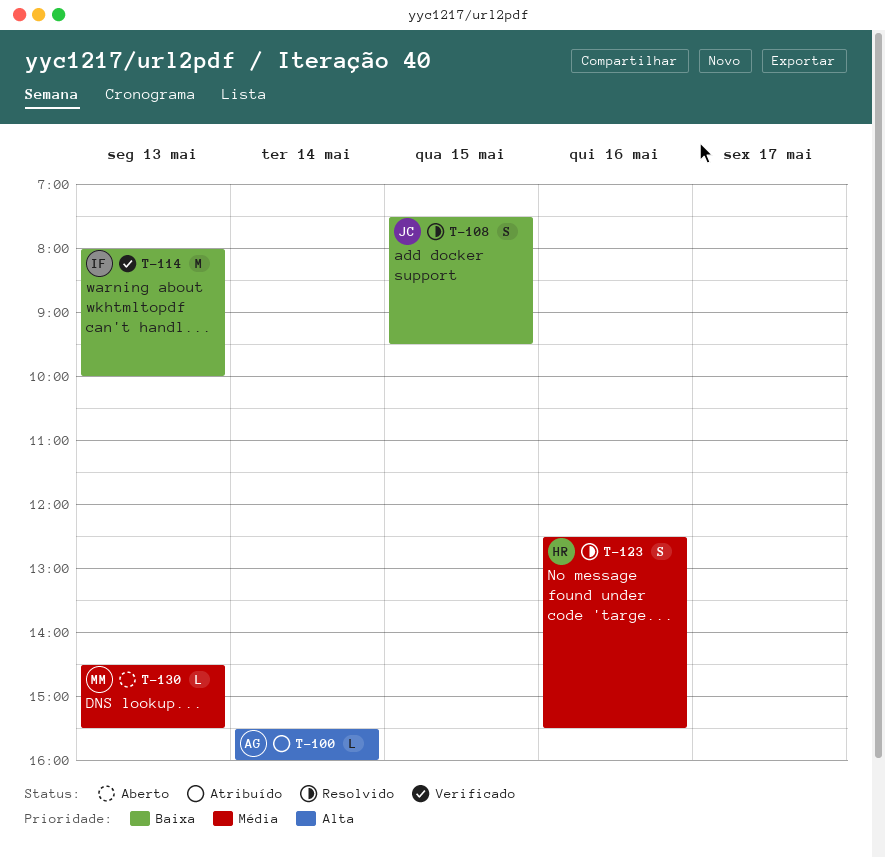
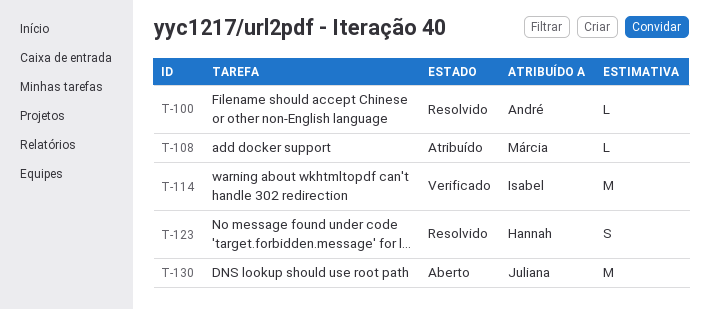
T-100, status: Atribuído -> Resolvido
T-108, status: Resolvido -> Atribuído
T-108, owner: Juliana -> Márcia
T-108, estimate: S -> L
T-130, owner: Márcia -> Juliana
T-130, estimate: L -> M

